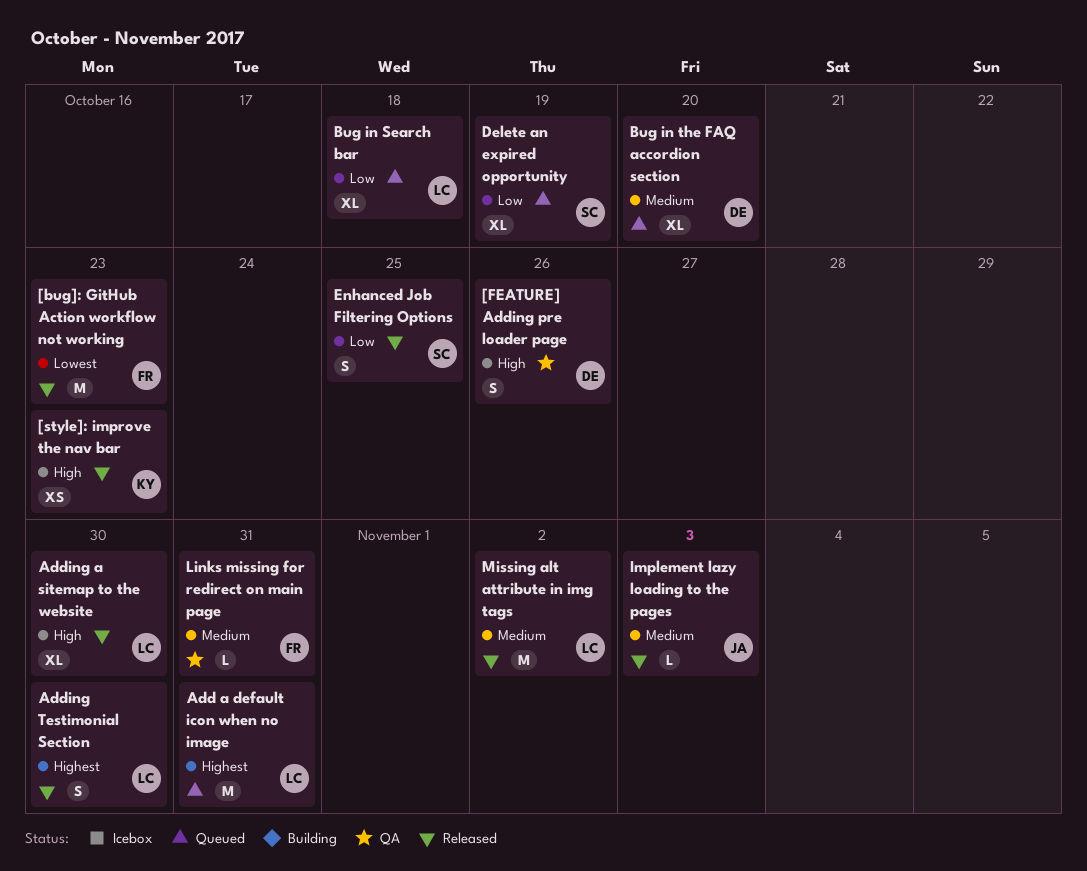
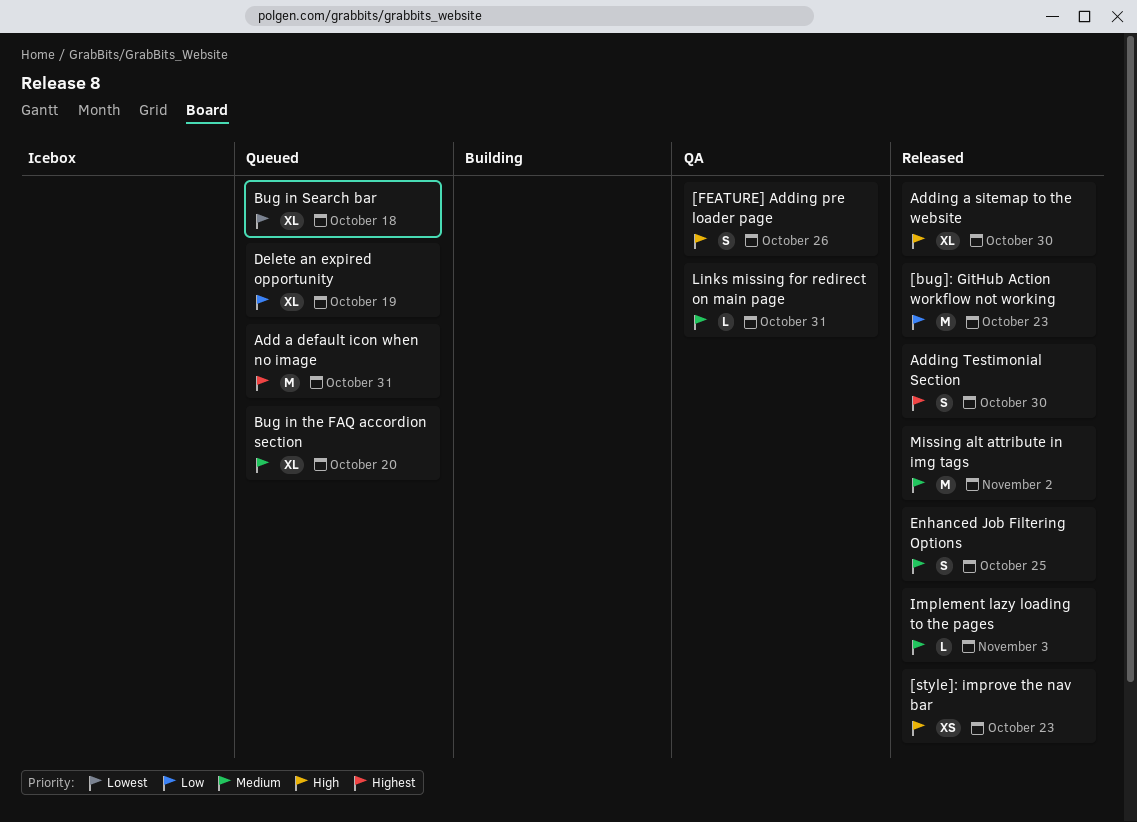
[bug]: GitHub Action workflow not working, priority: Lowest -> Low
Bug in Search bar, priority: Low -> Lowest
Enhanced Job Filtering Options, priority: Low -> Medium

